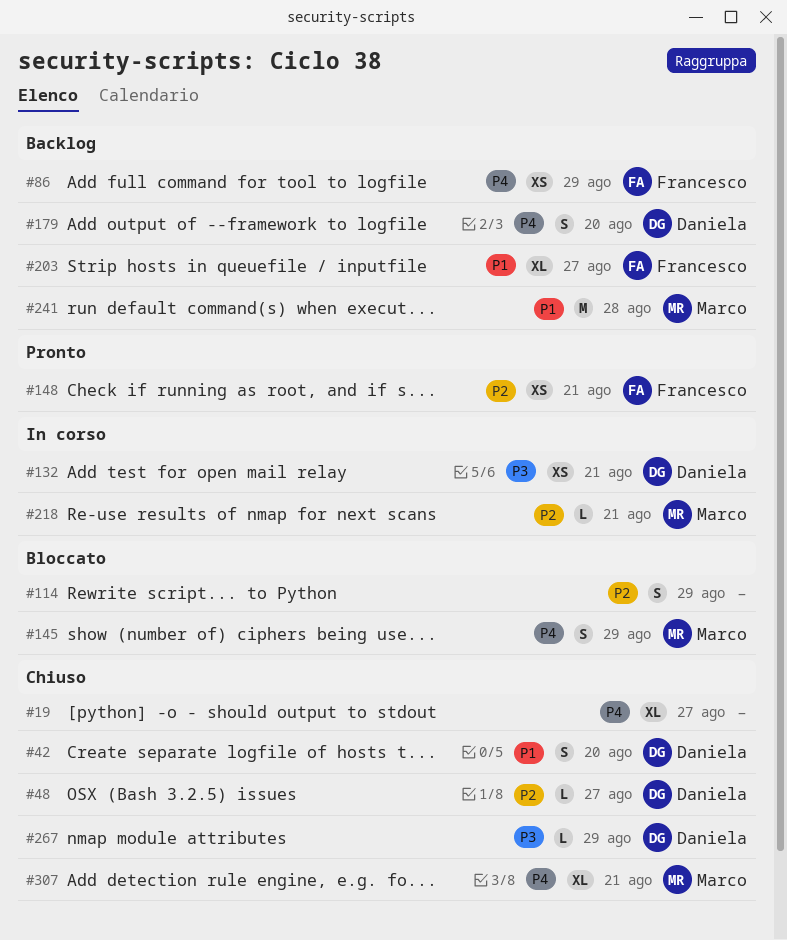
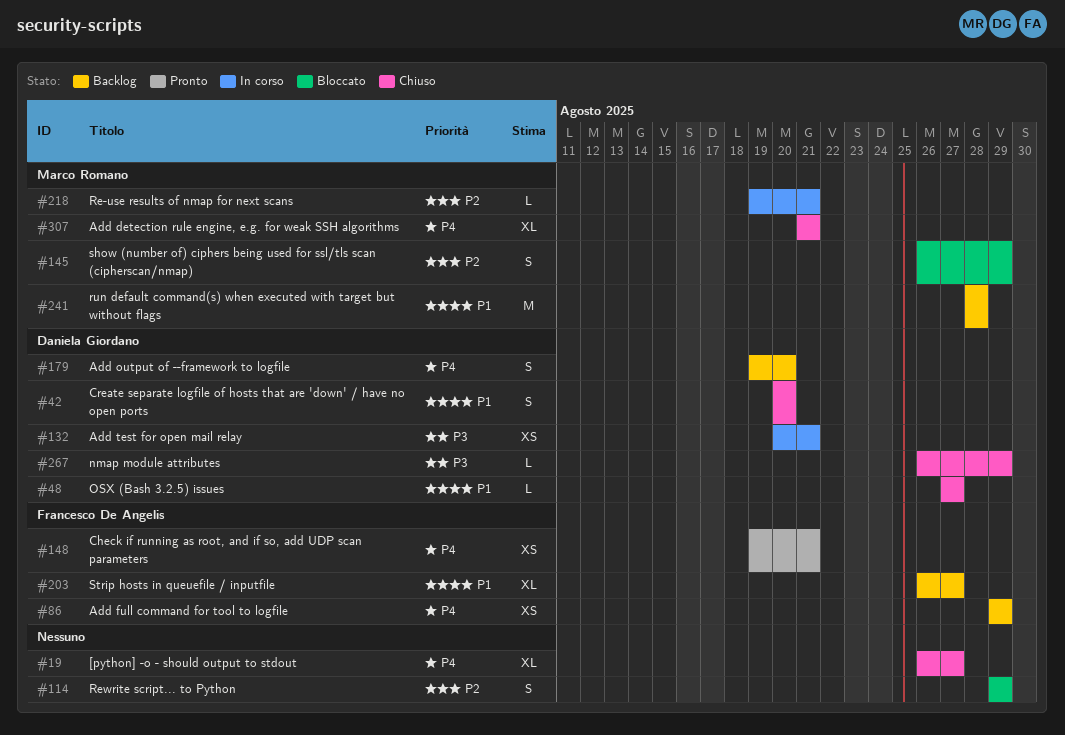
#48, priority: P2 -> P1
#145, priority: P4 -> P2
#148, priority: P2 -> P4

